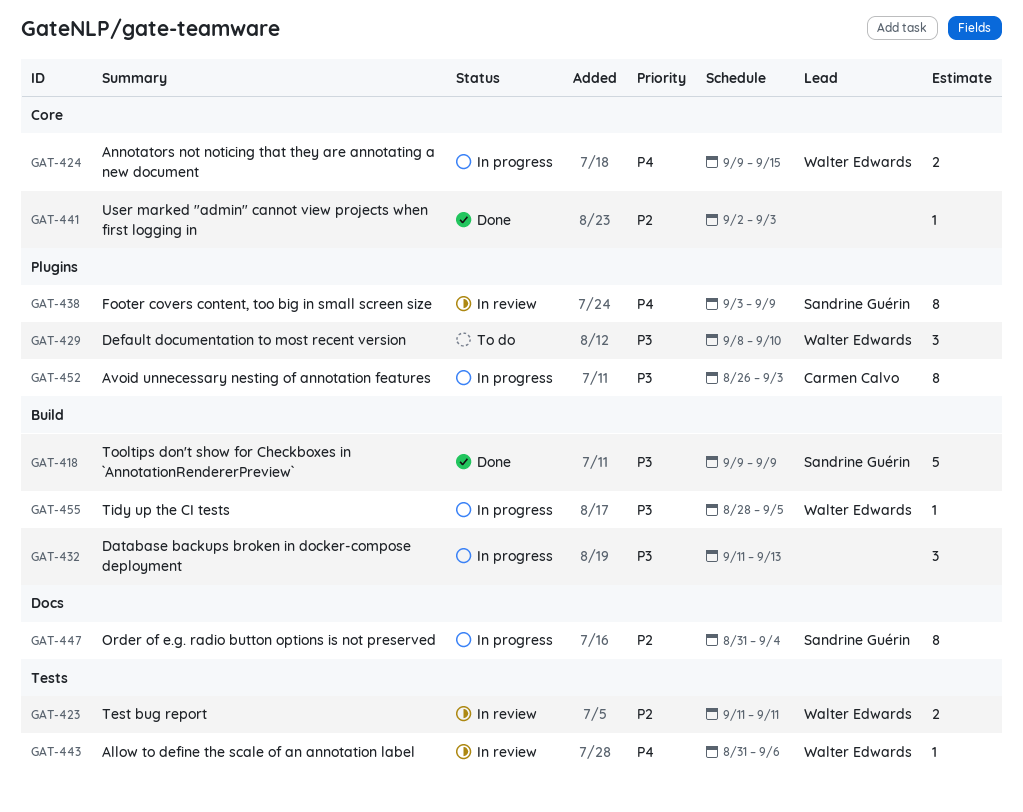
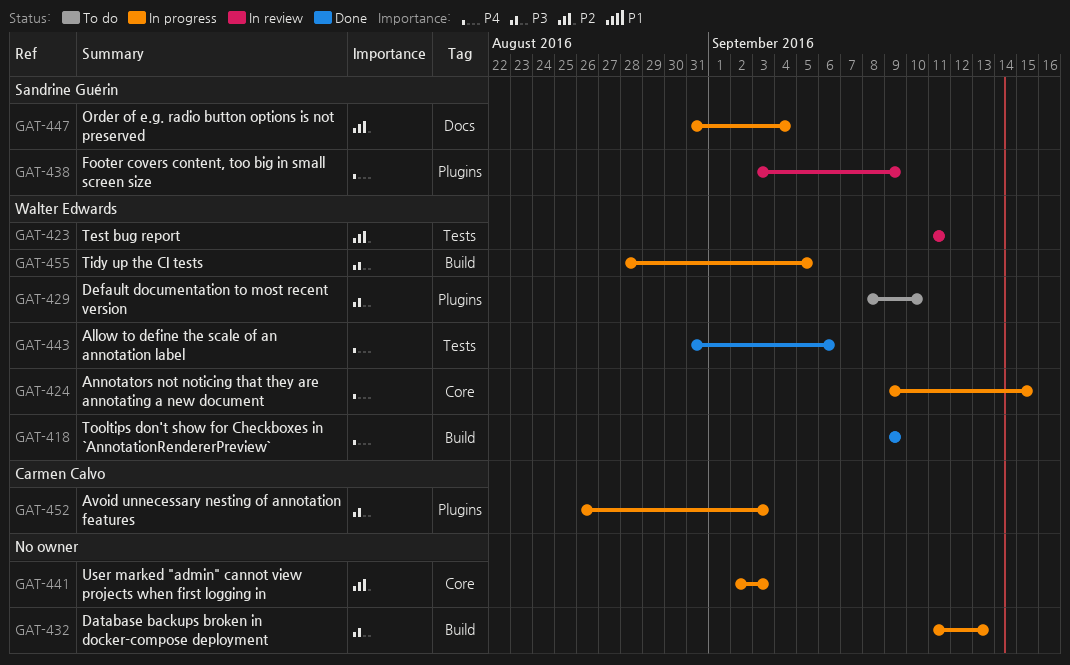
GAT-418, owner: Sandrine Guérin -> Walter Edwards
GAT-418, priority: P3 -> P4
GAT-441, status: Done -> In progress
GAT-443, status: In review -> Done

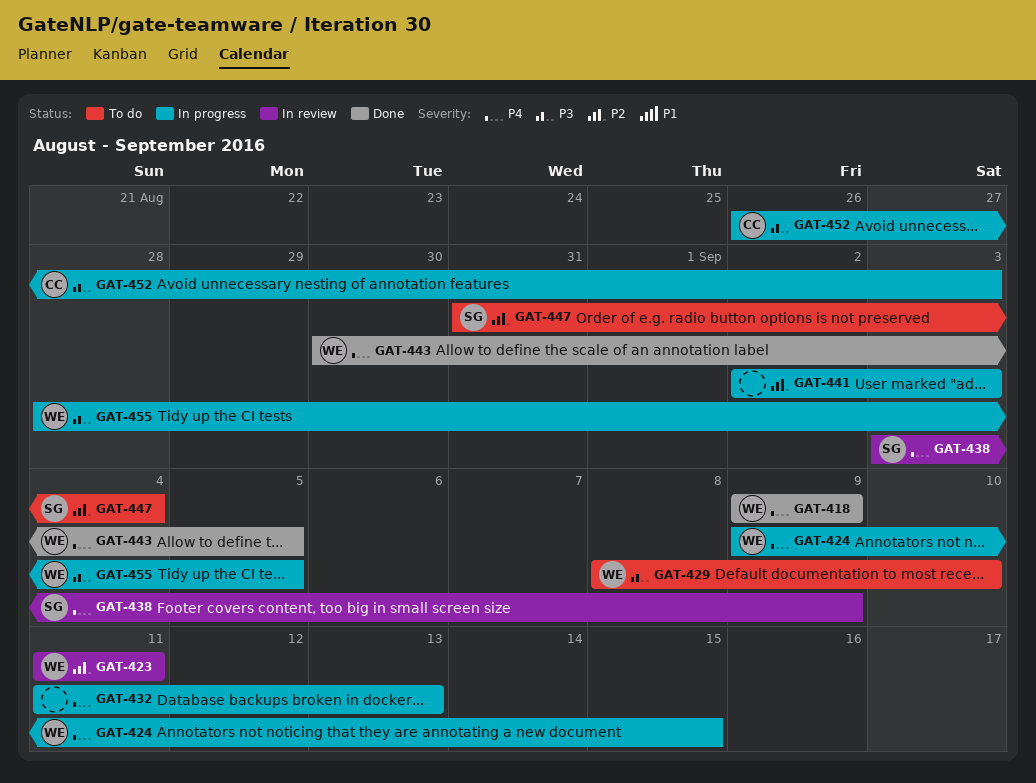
GAT-432, priority: P3 -> P4
GAT-443, start: Aug 31 -> Aug 30
GAT-443, due: Sep 6 -> Sep 5
GAT-447, status: In progress -> To do

